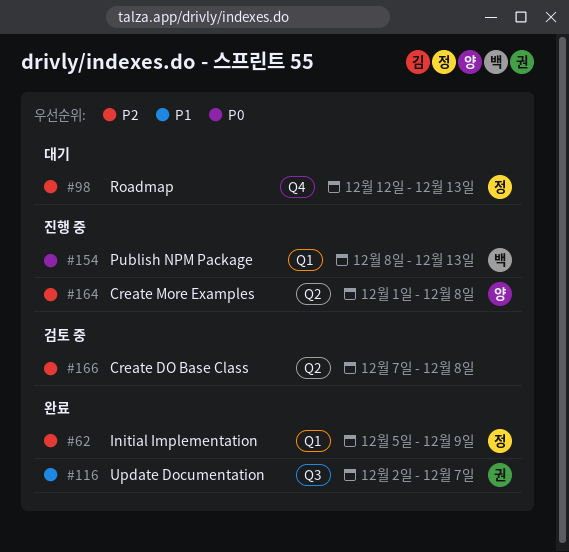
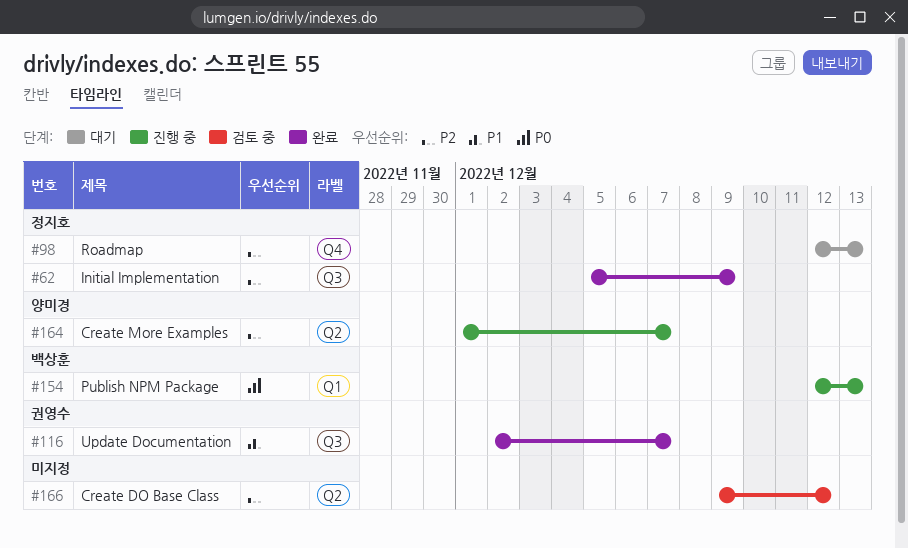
#62, label: Q1 -> Q3
#154, start: Dec 8 -> Dec 12
#164, due: Dec 8 -> Dec 7
#166, start: Dec 7 -> Dec 9
#166, due: Dec 8 -> Dec 12

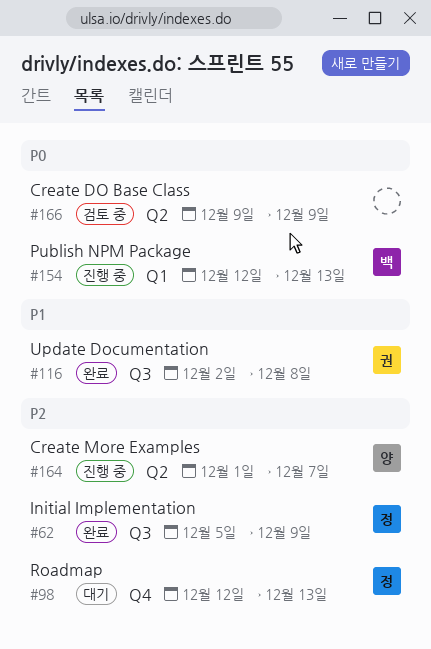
#116, due: Dec 7 -> Dec 8
#166, priority: P2 -> P0
#166, due: Dec 12 -> Dec 9

